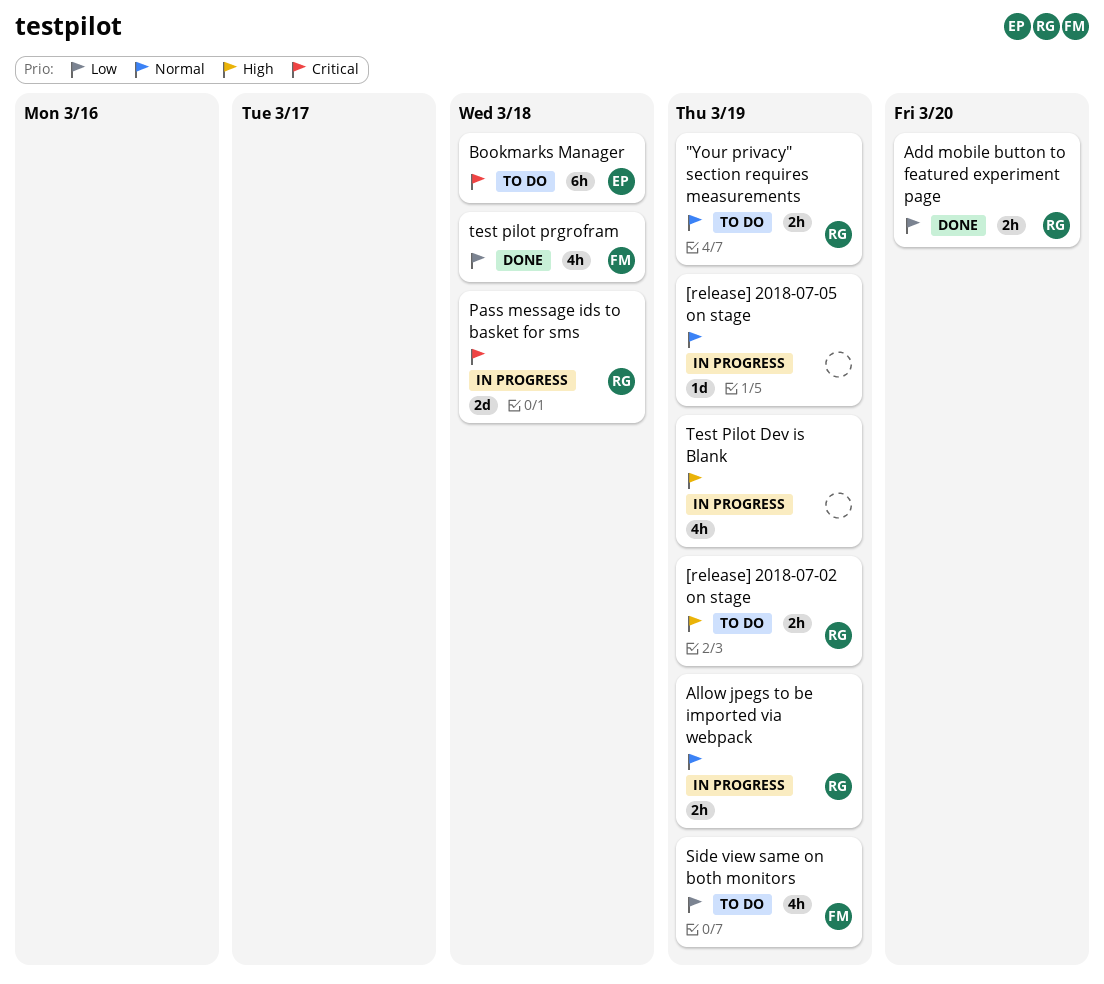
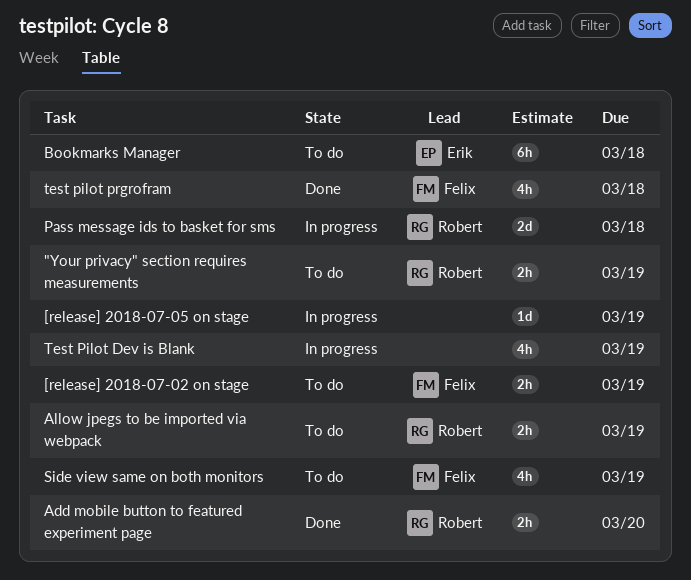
[release] 2018-07-02 on stage, owner: Robert -> Felix
Allow jpegs to be imported via webpack, status: In progress -> To do

